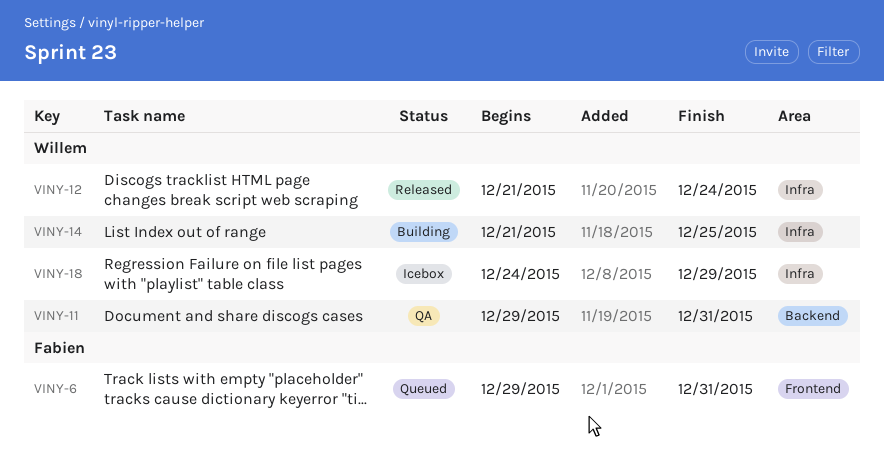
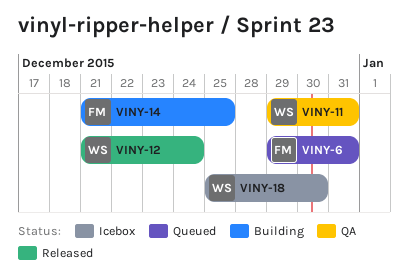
VINY-14, owner: Willem -> Fabien
VINY-18, start: Dec 24 -> Dec 25
VINY-18, due: Dec 29 -> Dec 30

